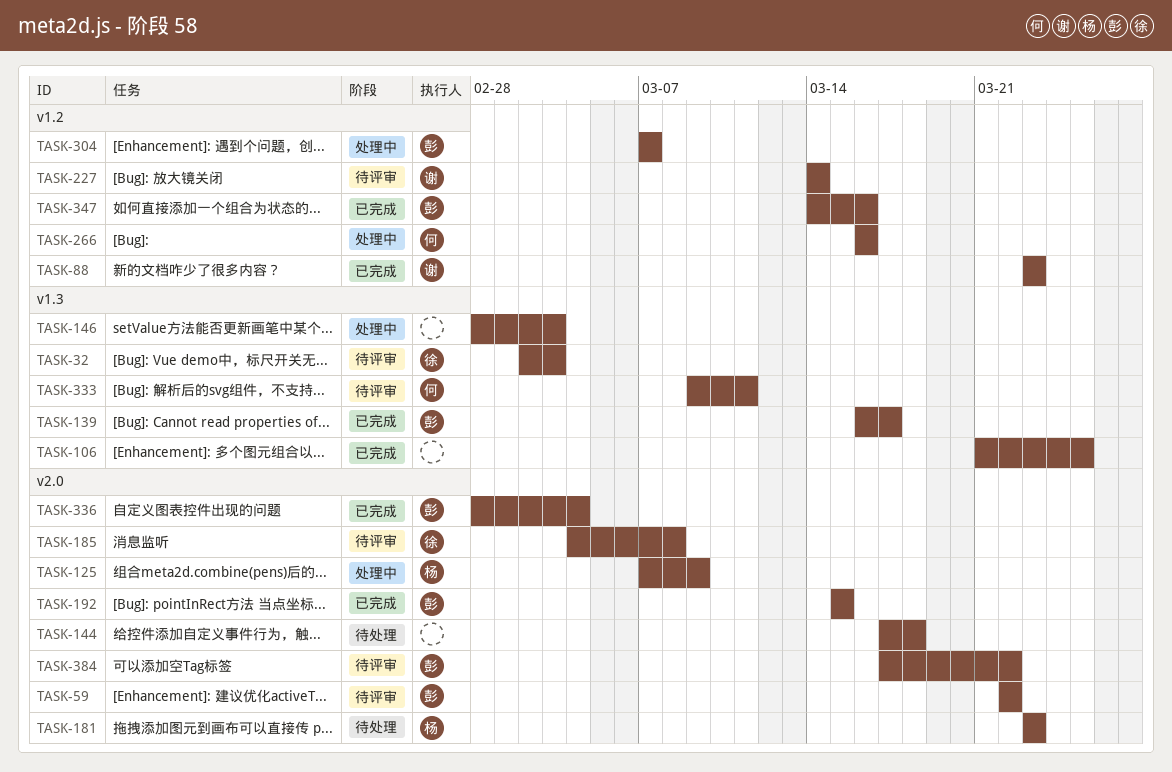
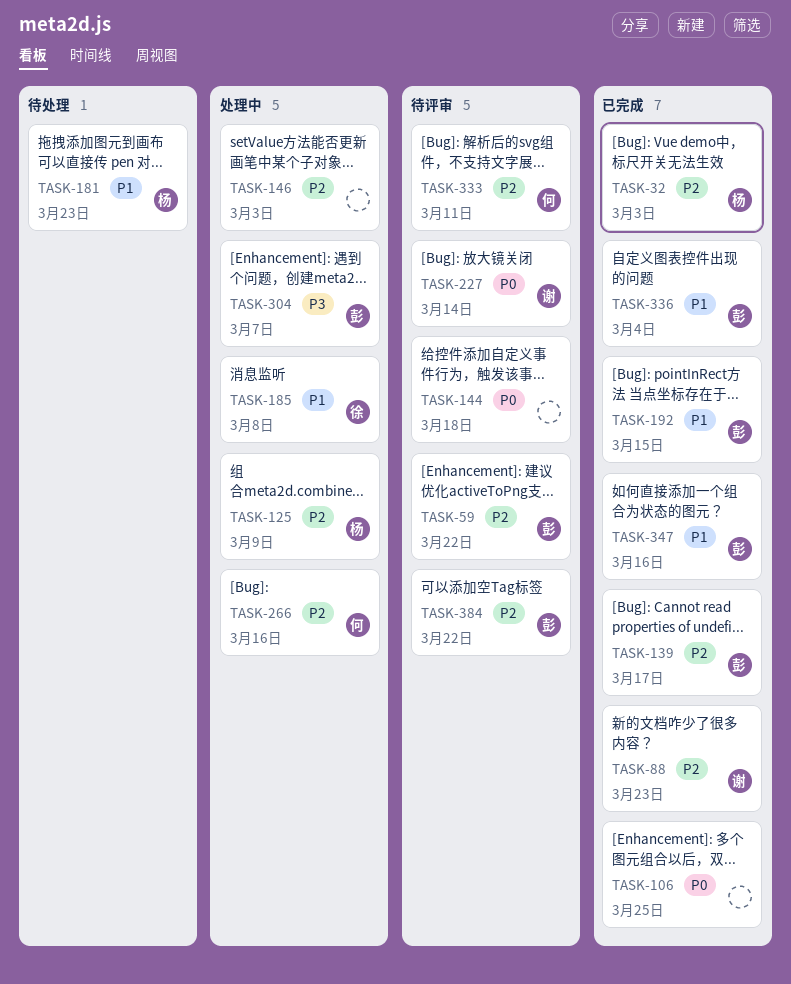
TASK-32, status: 待评审 -> 已完成
TASK-32, owner: 徐 -> 杨
TASK-144, status: 待处理 -> 待评审
TASK-185, status: 待评审 -> 处理中

